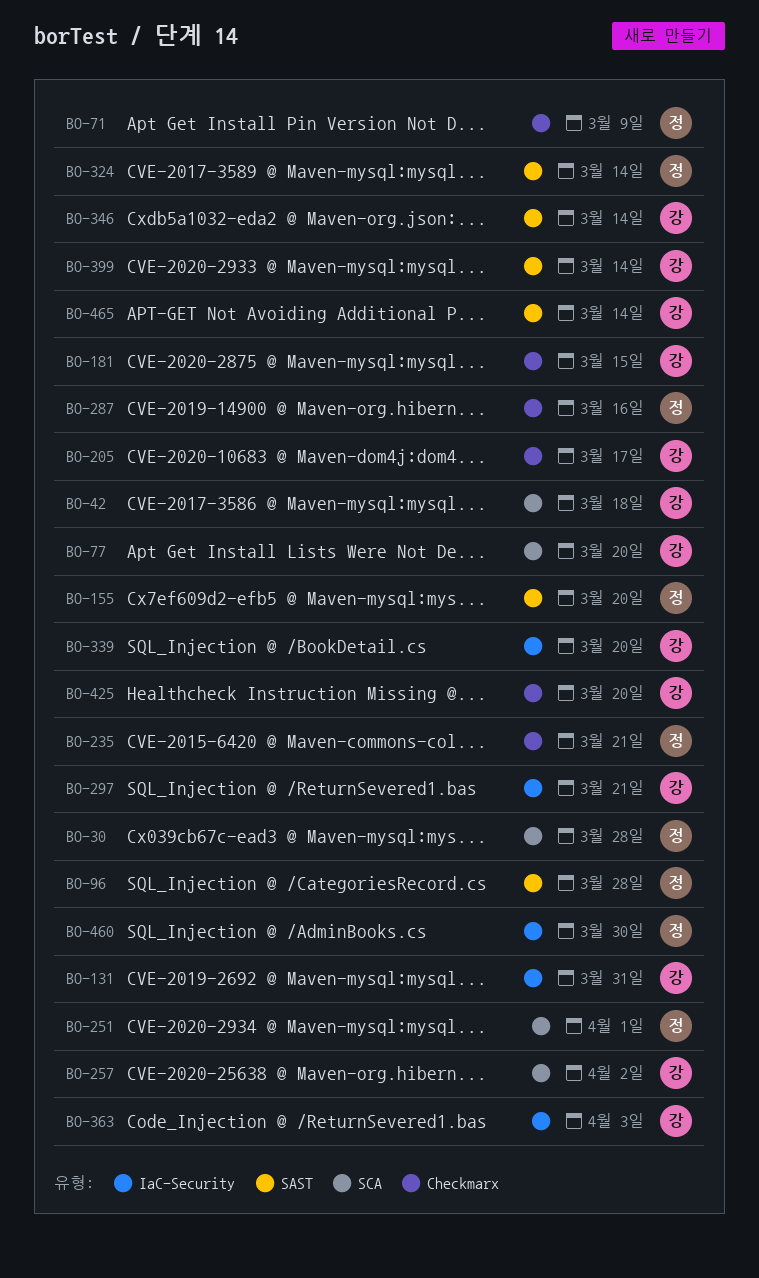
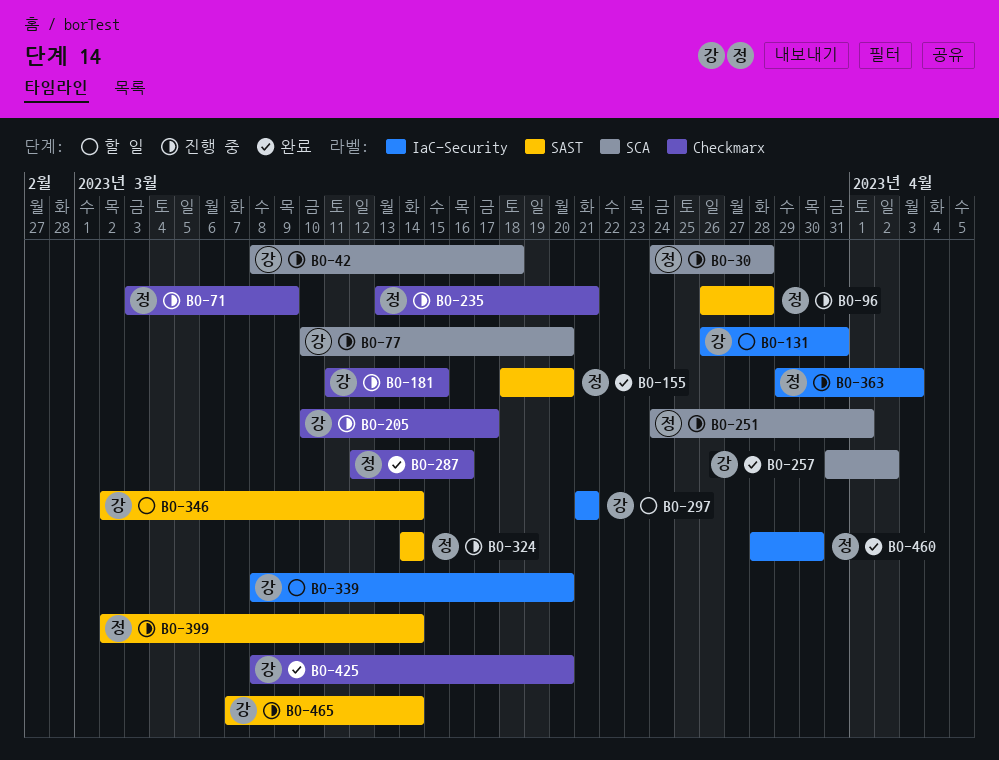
BO-363, owner: 강 -> 정
BO-399, owner: 강 -> 정

